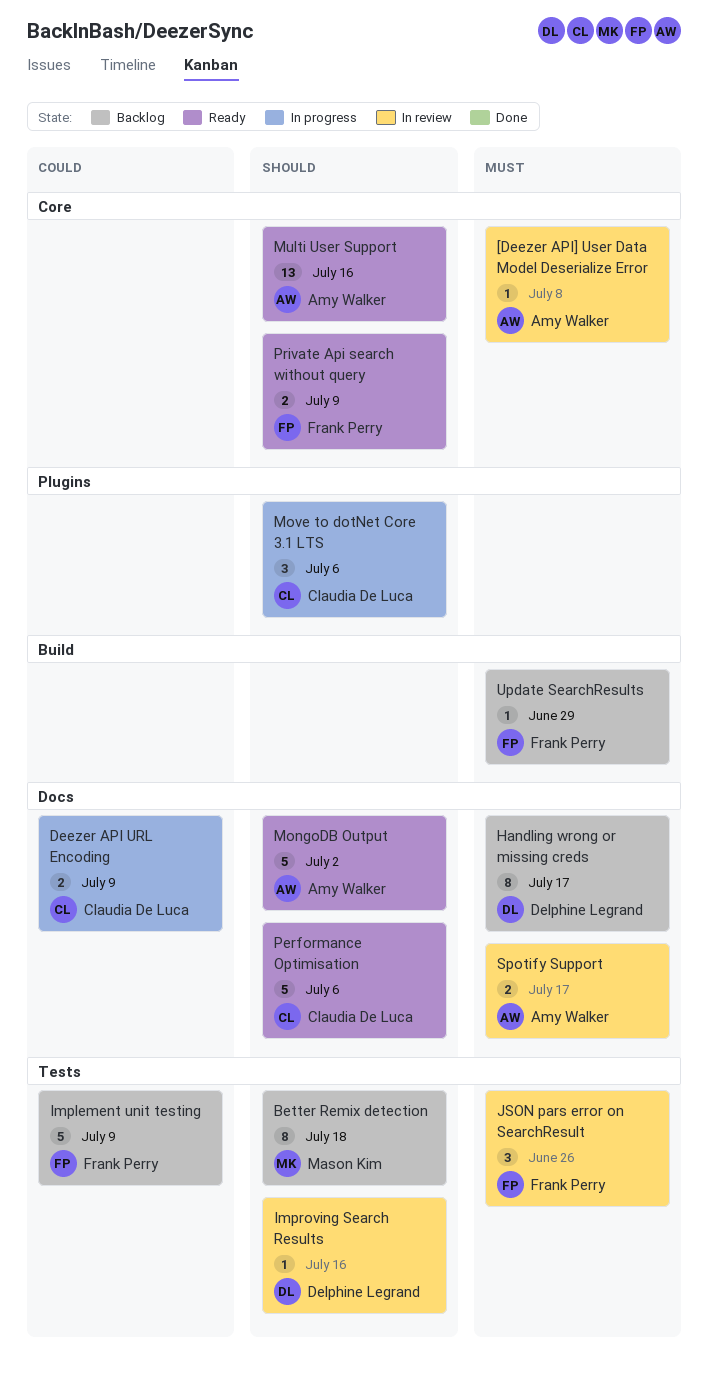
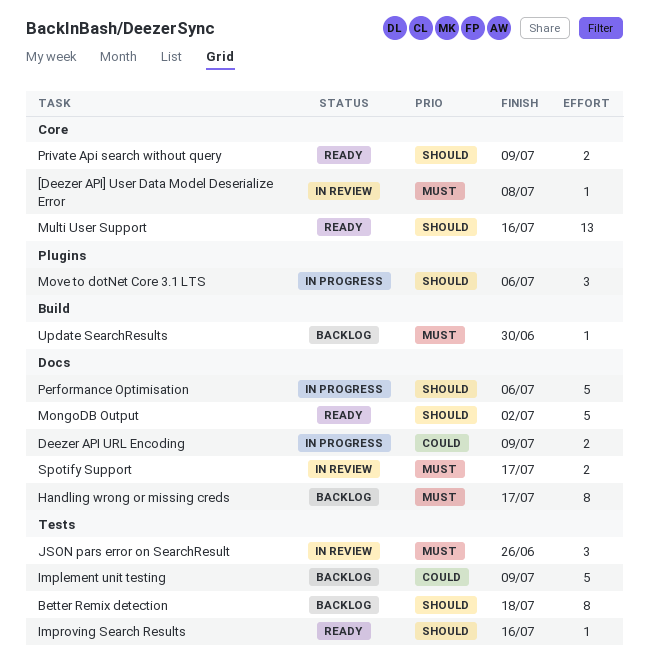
Improving Search Results, status: In review -> Ready
Performance Optimisation, status: Ready -> In progress
Update SearchResults, due: Jun 29 -> Jun 30

